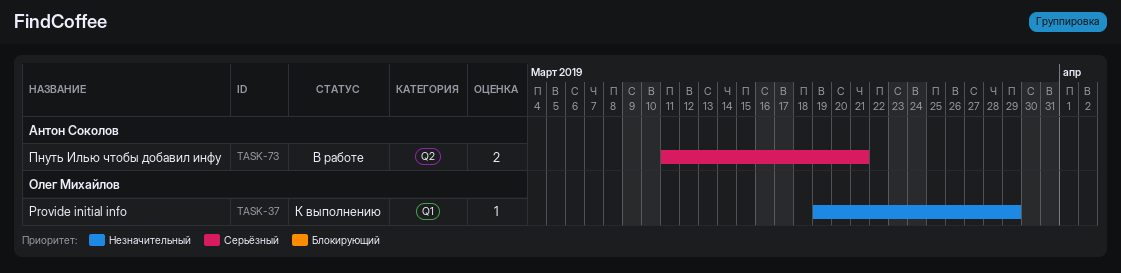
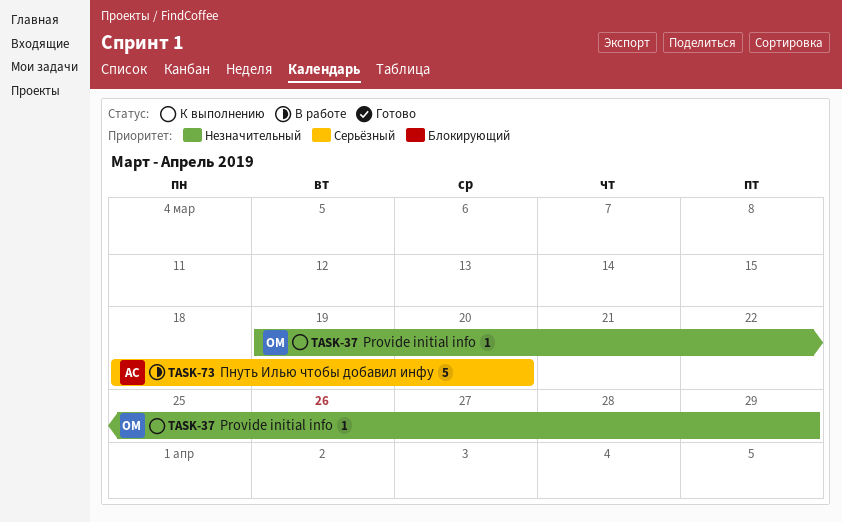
TASK-73, estimate: 2 -> 5
TASK-73, start: Mar 11 -> Mar 18
TASK-73, due: Mar 21 -> Mar 20

